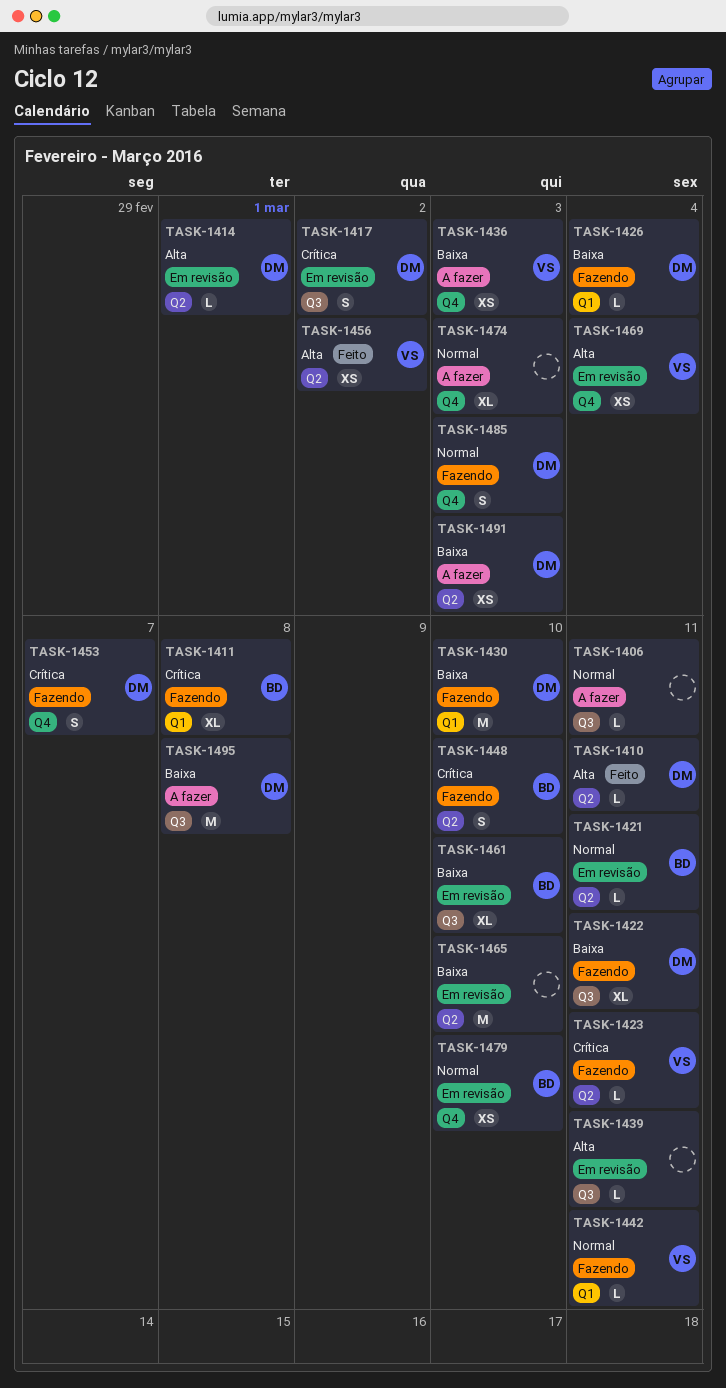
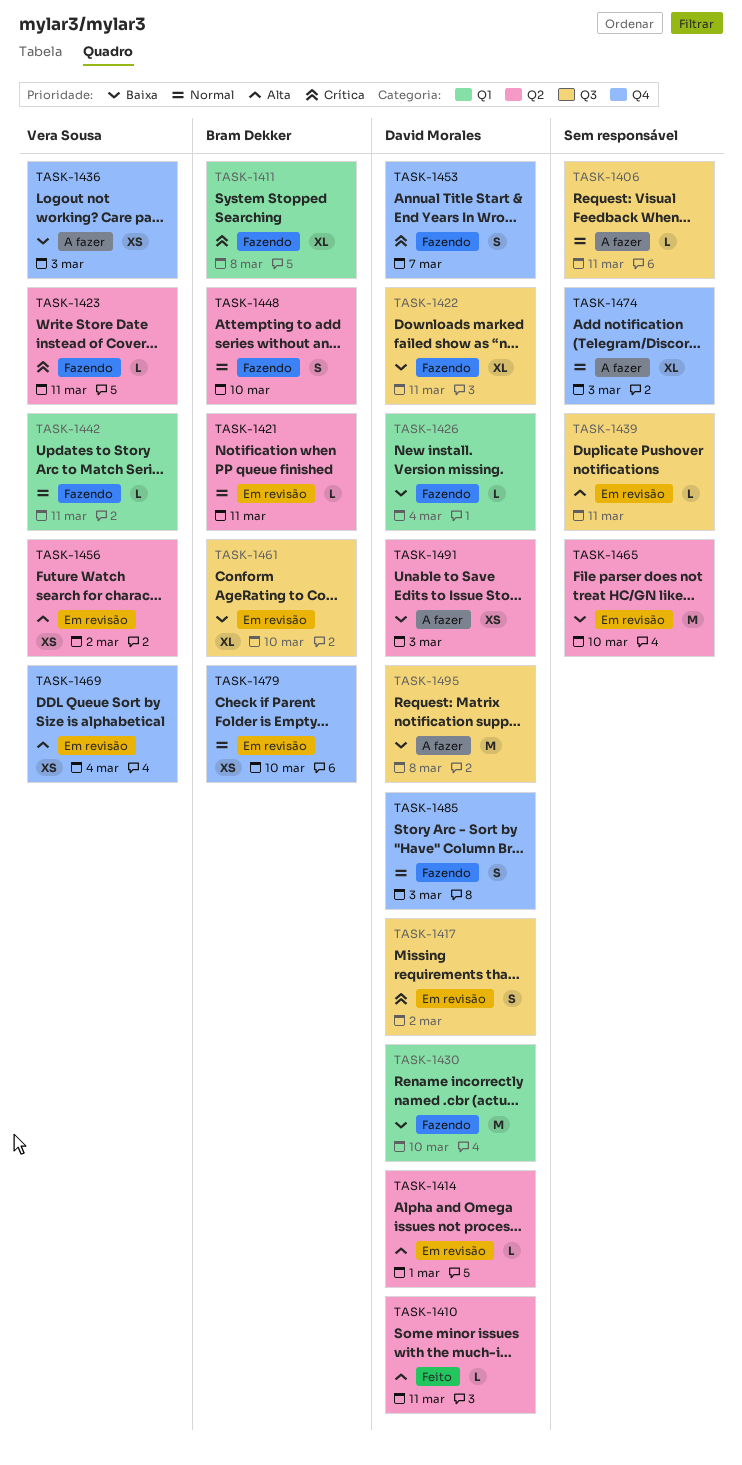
TASK-1448, priority: Crítica -> Normal
TASK-1456, status: Feito -> Em revisão

